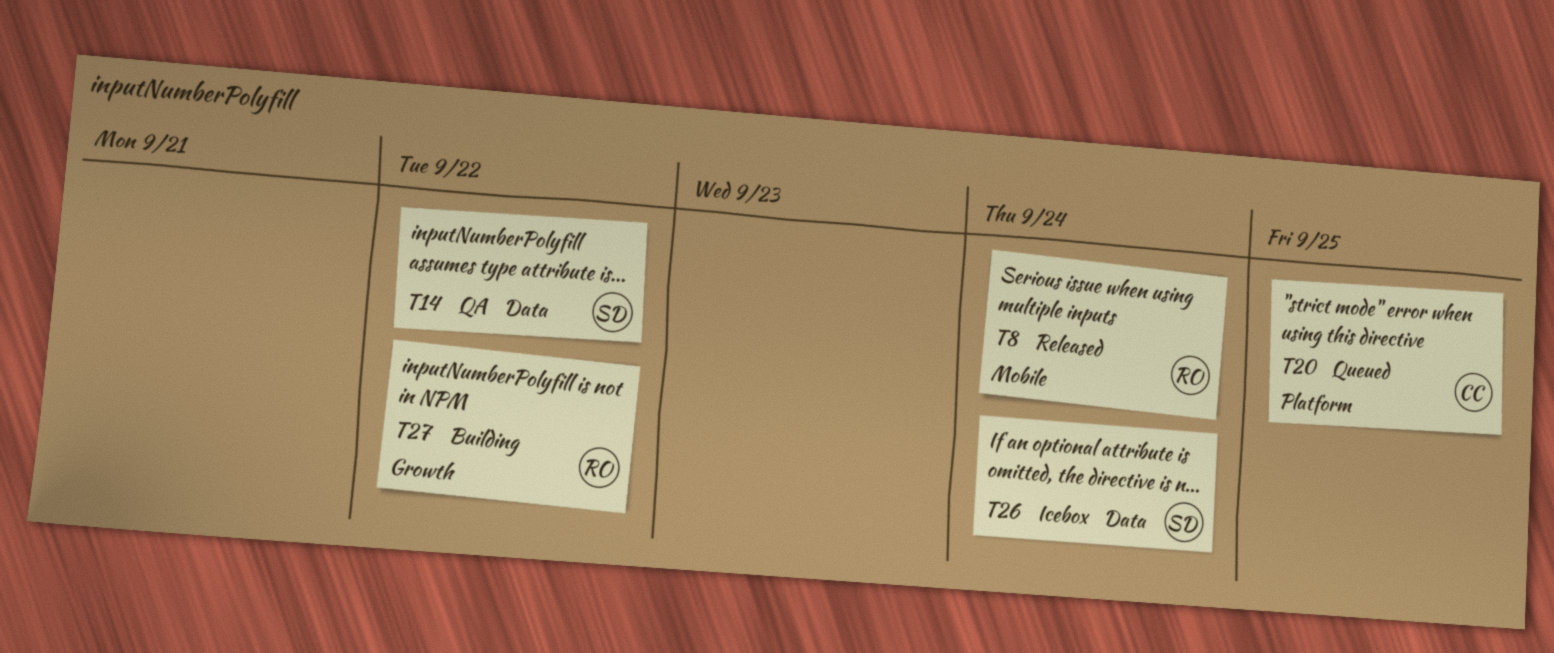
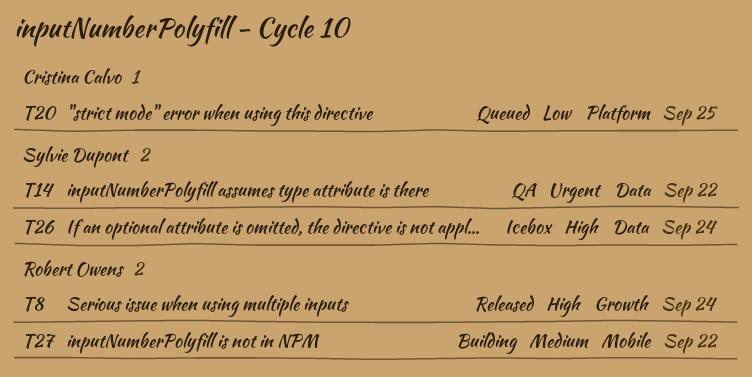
T8, label: Mobile -> Growth
T27, label: Growth -> Mobile

